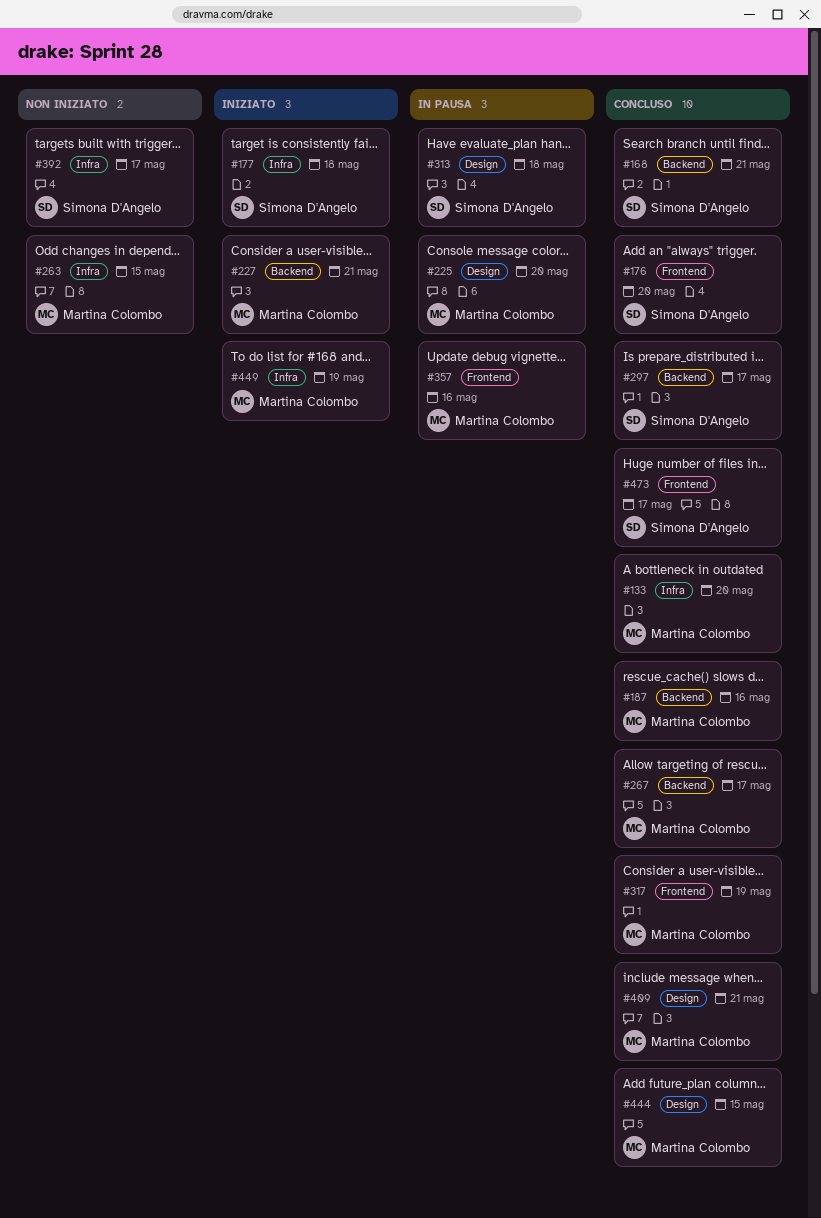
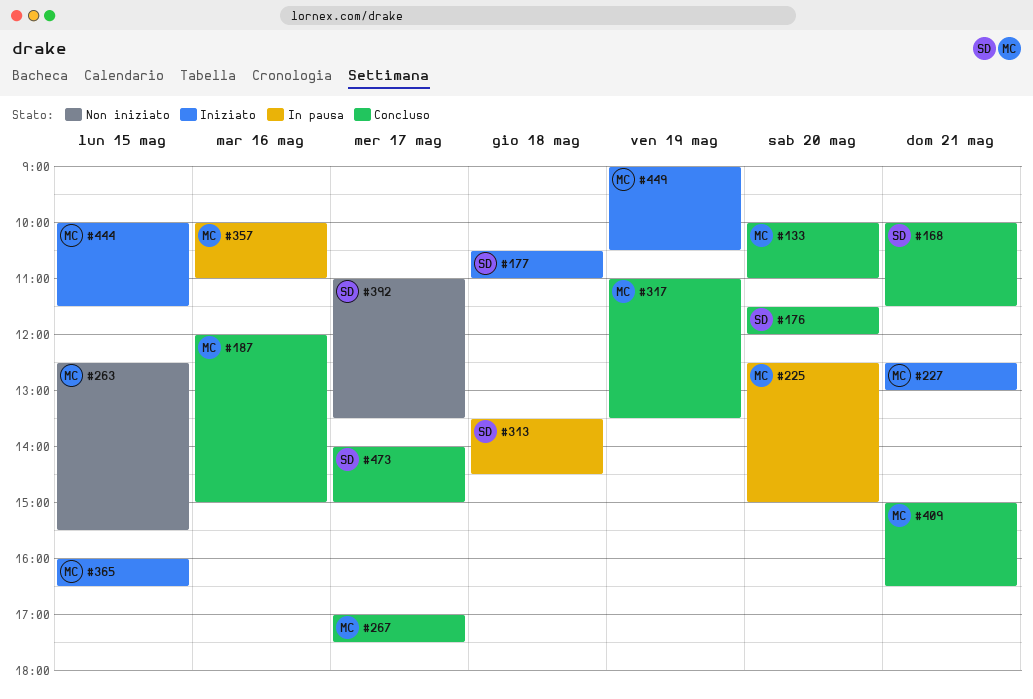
#297: present -> none
#365: none -> present
#444, status: Concluso -> Iniziato

